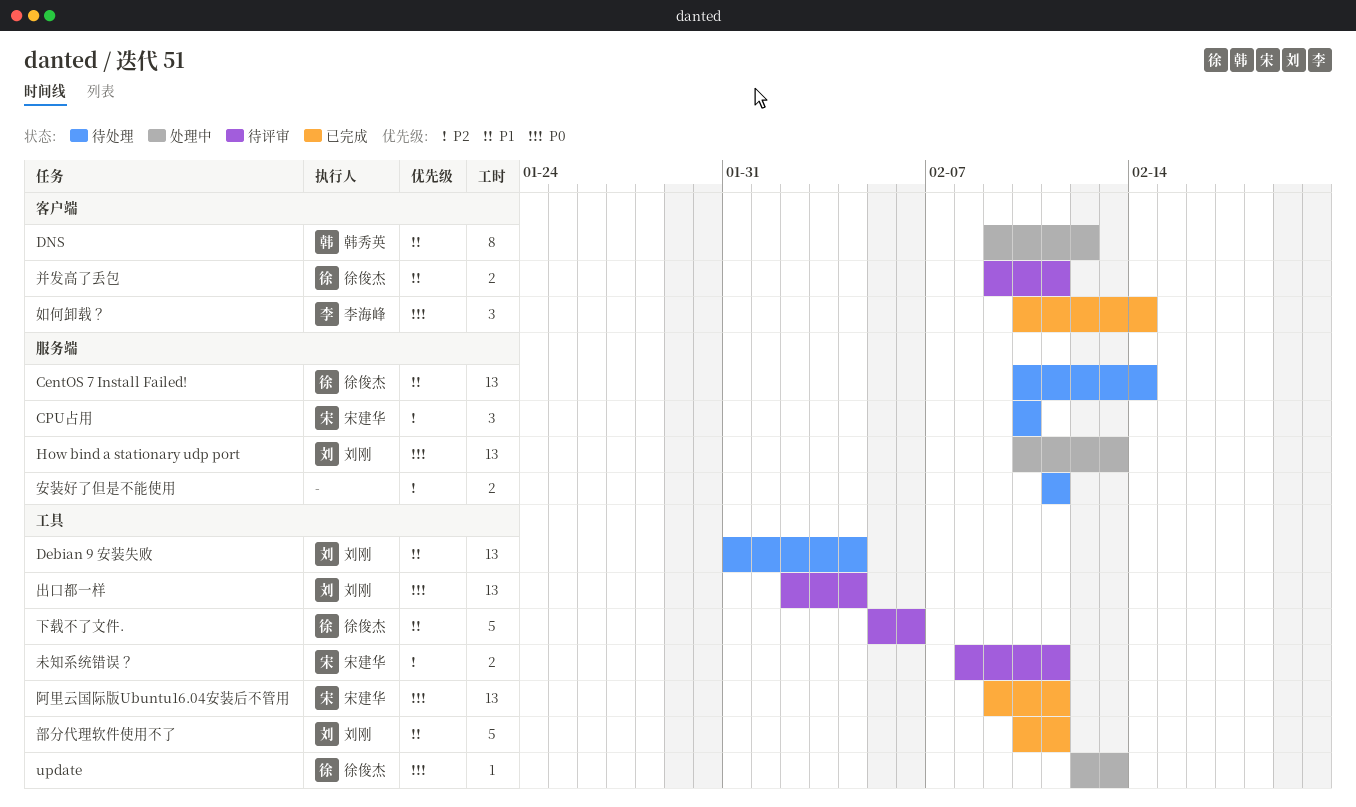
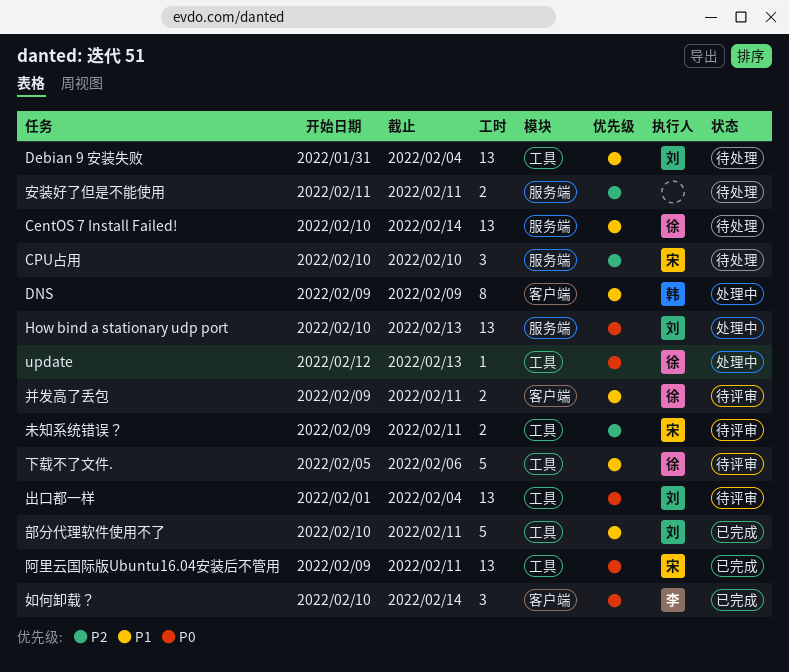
DNS, due: Feb 12 -> Feb 9
出口都一样, start: Feb 2 -> Feb 1
未知系统错误？, start: Feb 8 -> Feb 9

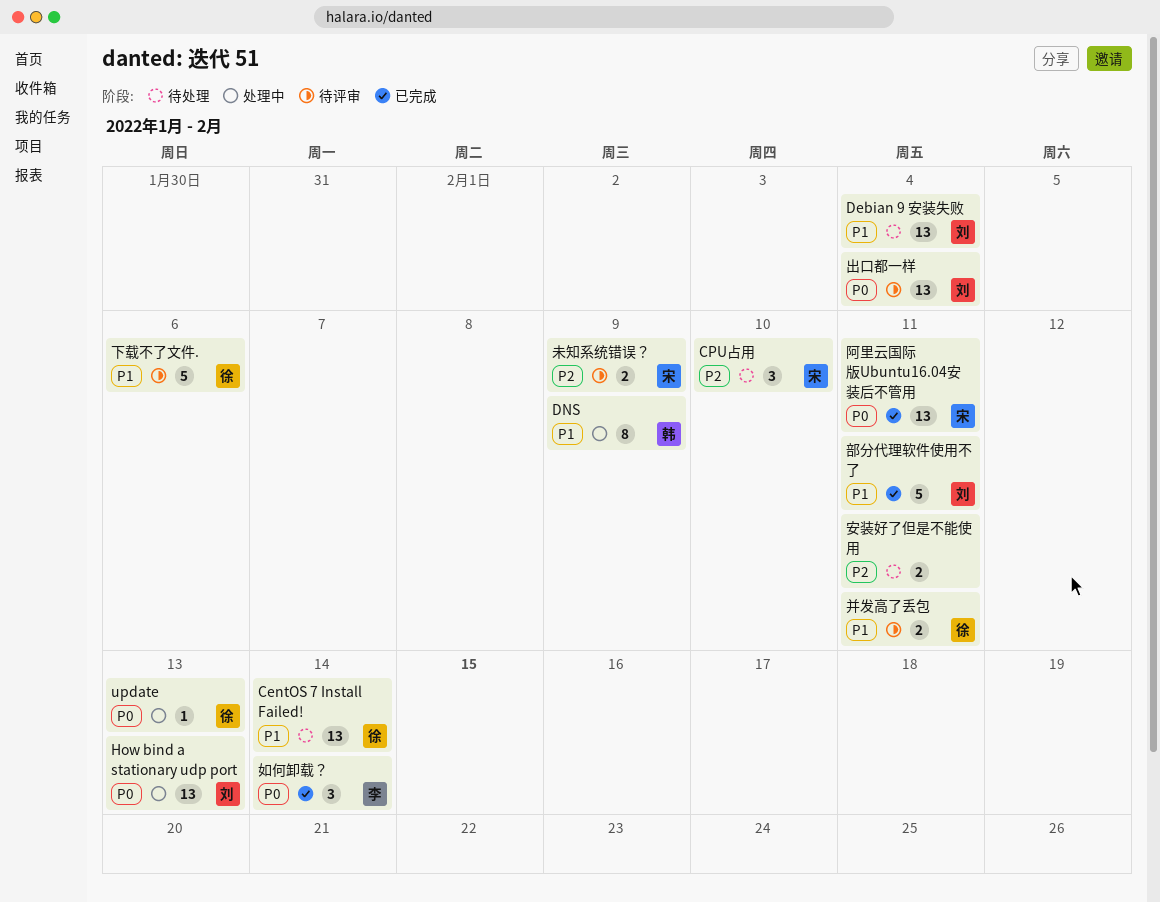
未知系统错误？, due: Feb 11 -> Feb 9

